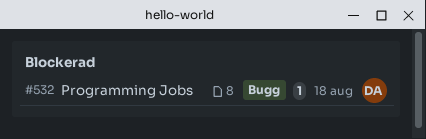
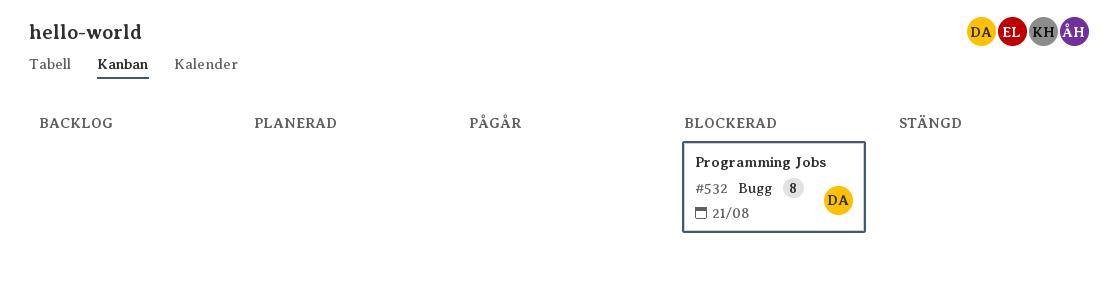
#532, estimate: 1 -> 8
#532, due: Aug 18 -> Aug 21

